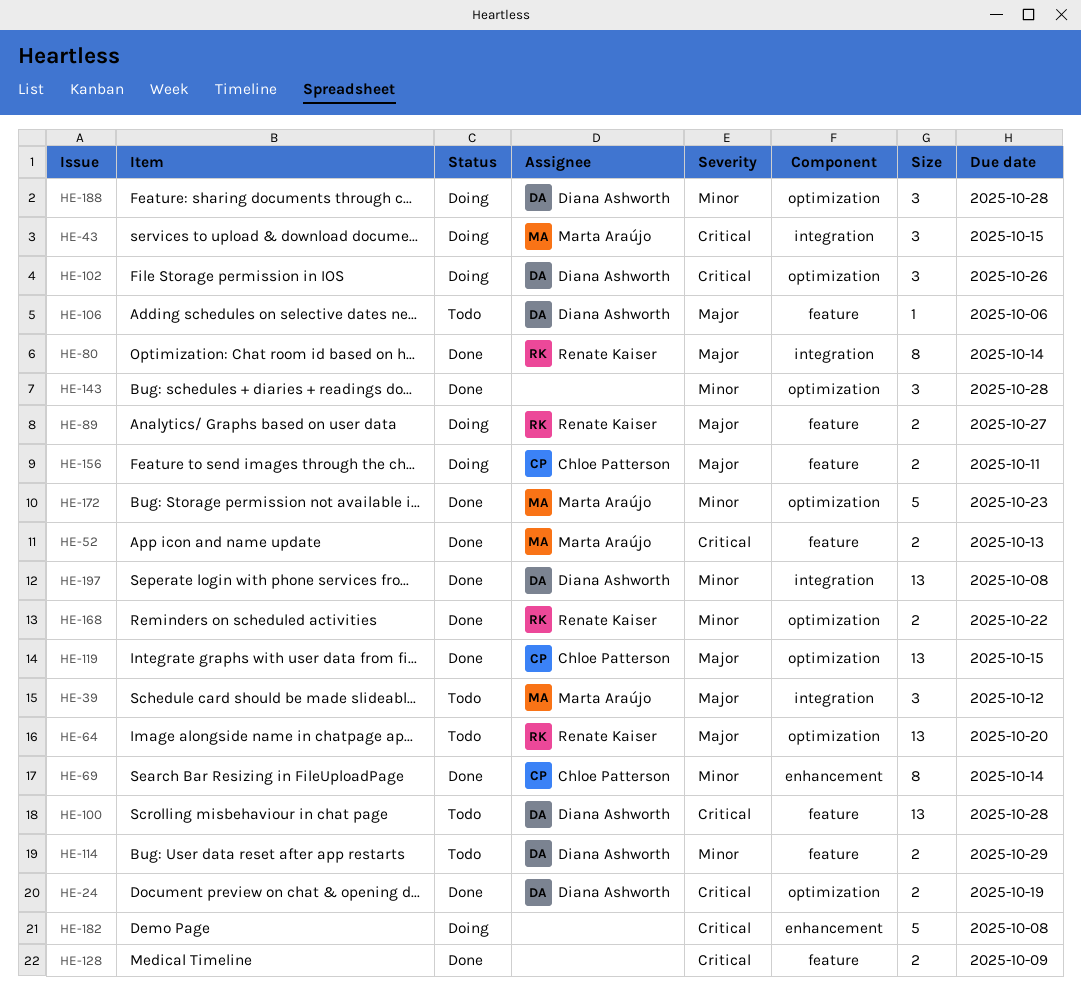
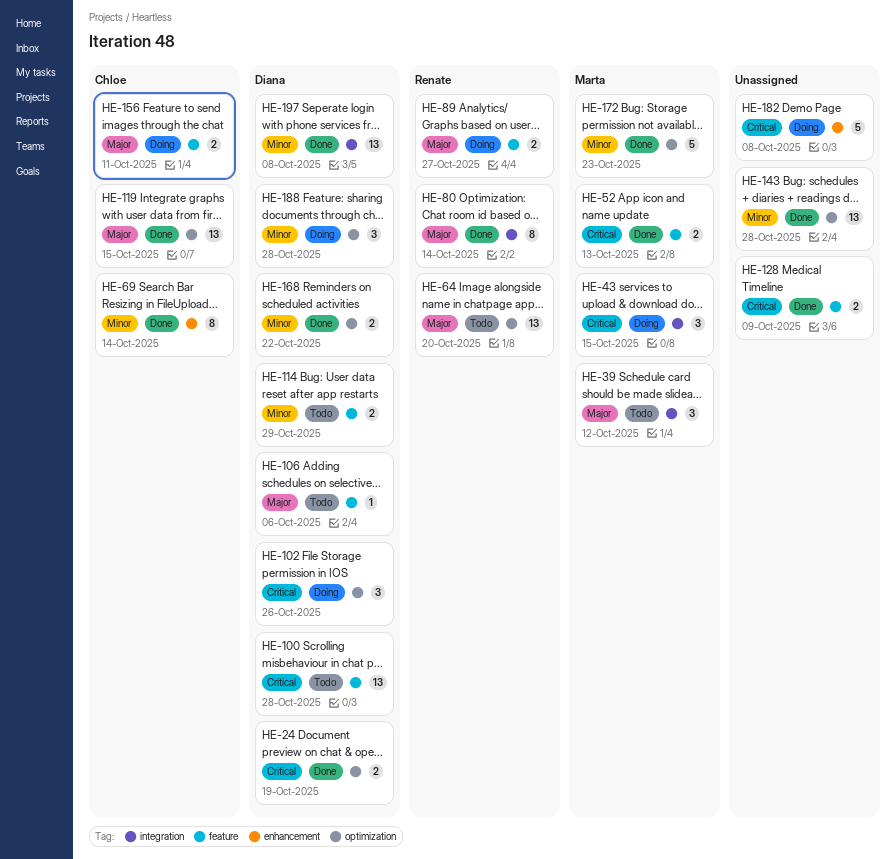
HE-143, estimate: 3 -> 13
HE-168, owner: Renate Kaiser -> Diana Ashworth

